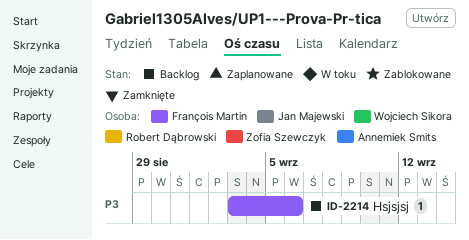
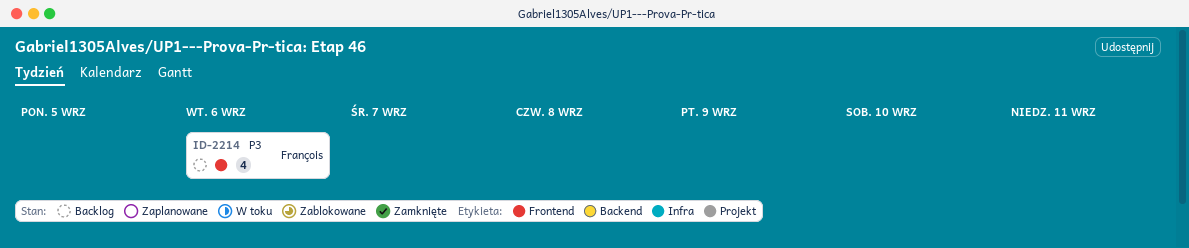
ID-2214, estimate: 1 -> 4

